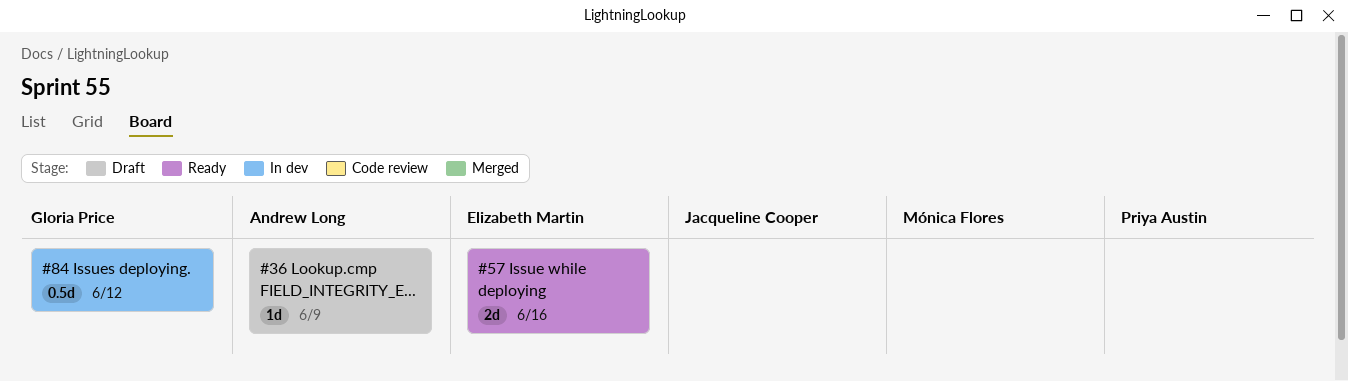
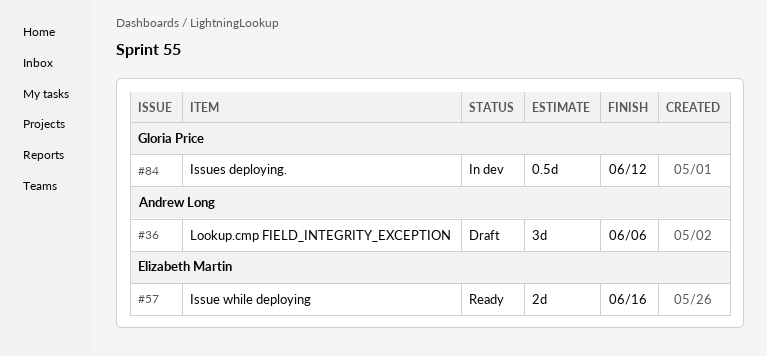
#36, estimate: 1d -> 3d
#36, due: Jun 9 -> Jun 6

